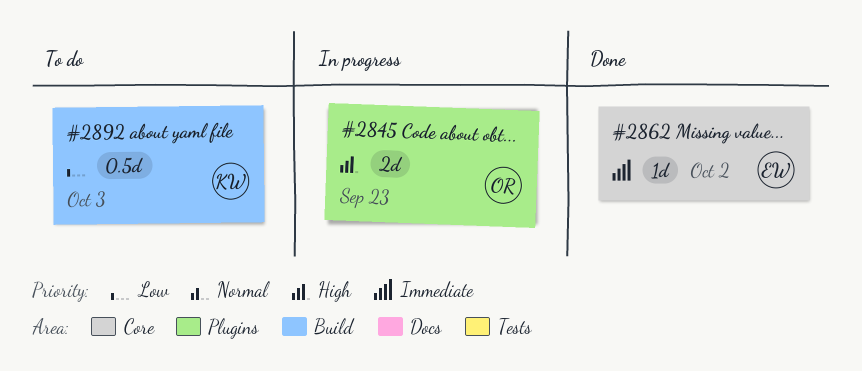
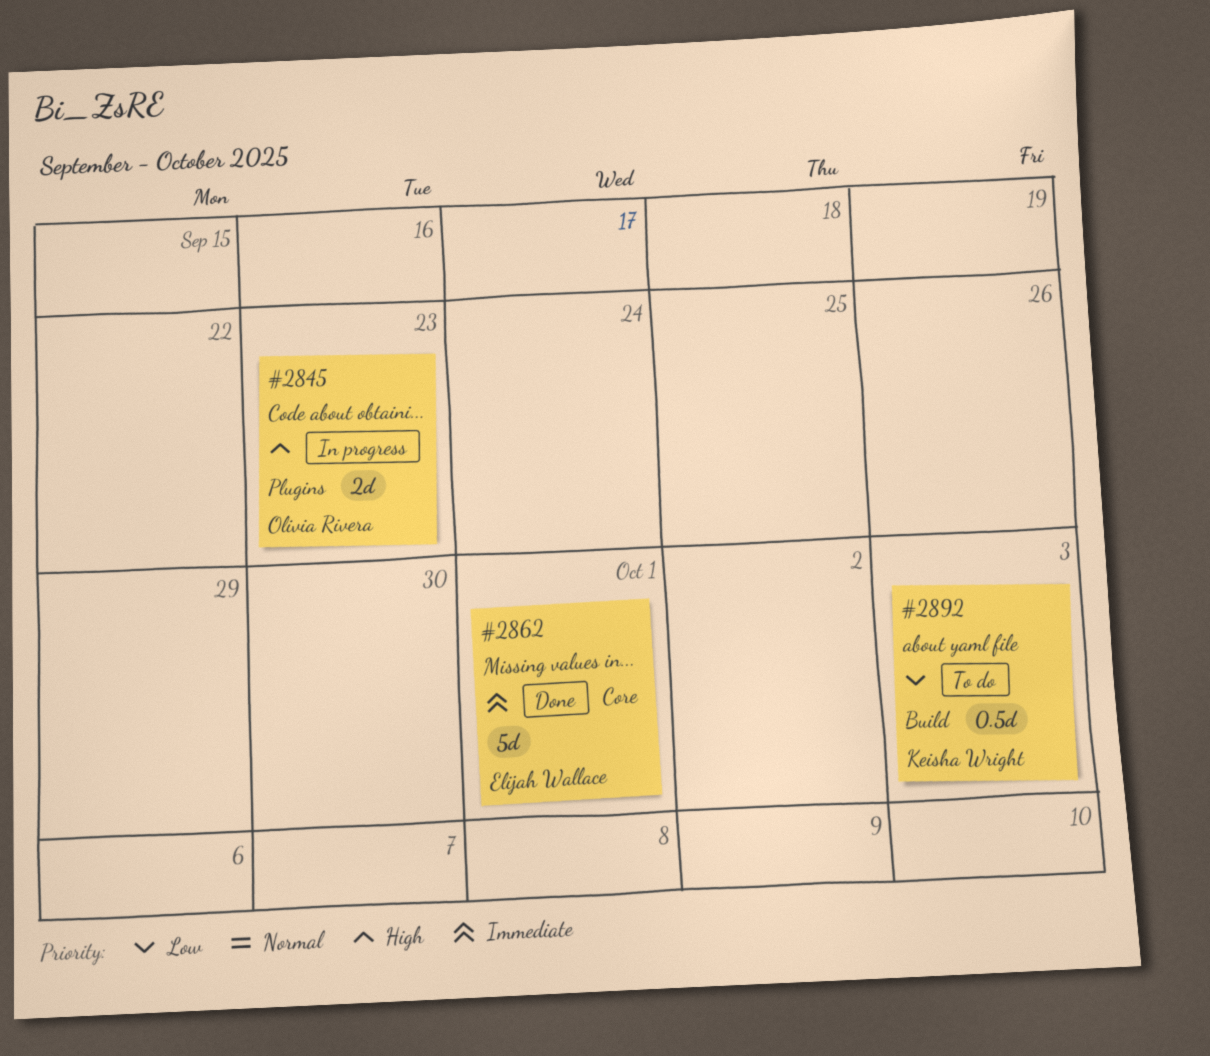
#2862, estimate: 1d -> 5d
#2862, due: Oct 2 -> Oct 1

